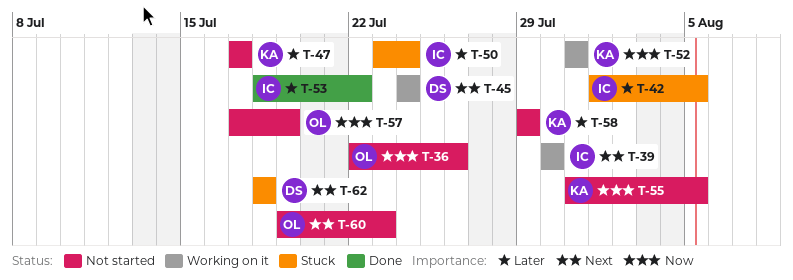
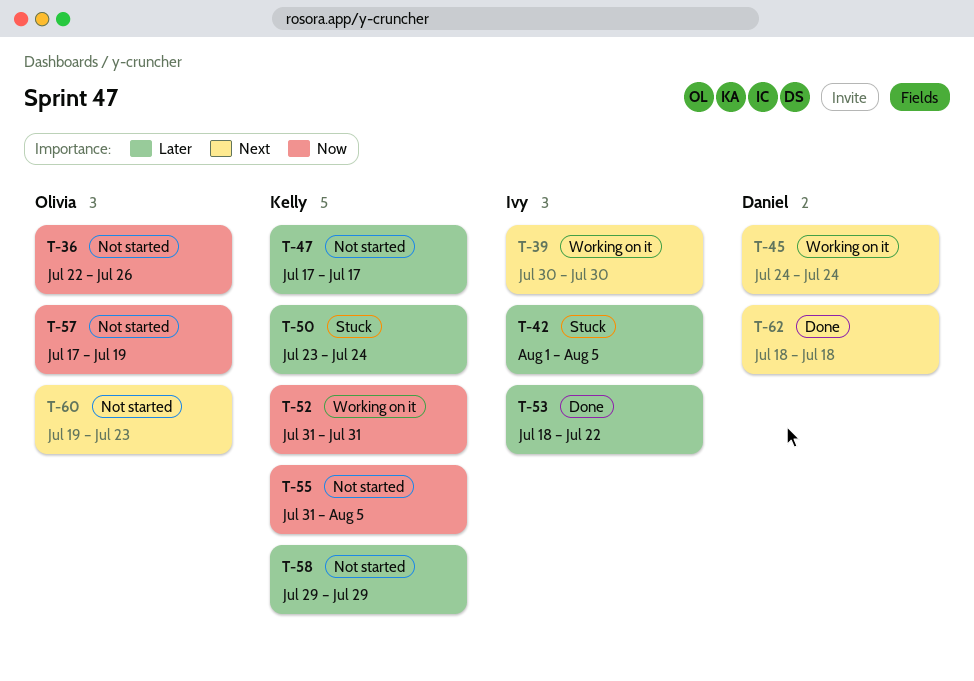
T-50, owner: Ivy -> Kelly
T-62, status: Stuck -> Done

